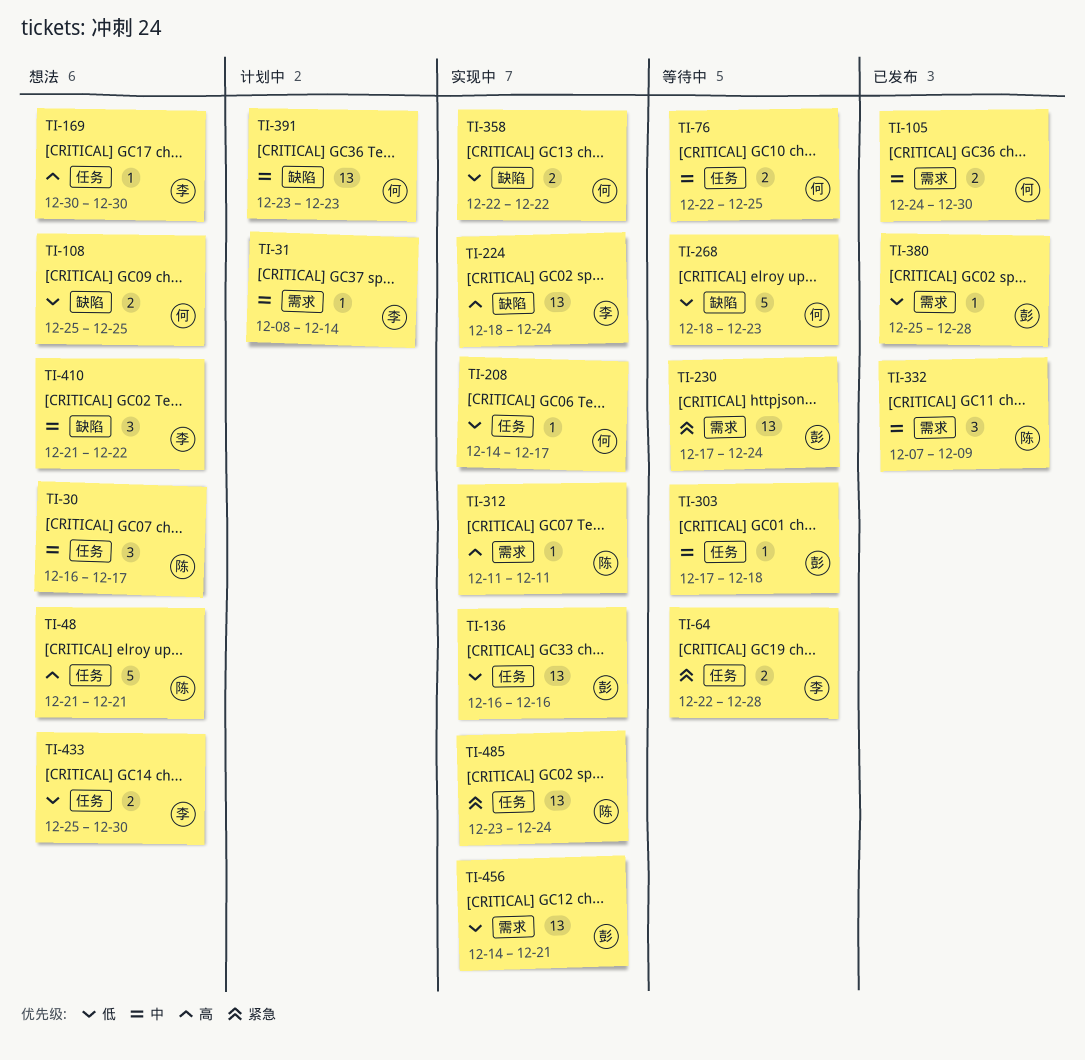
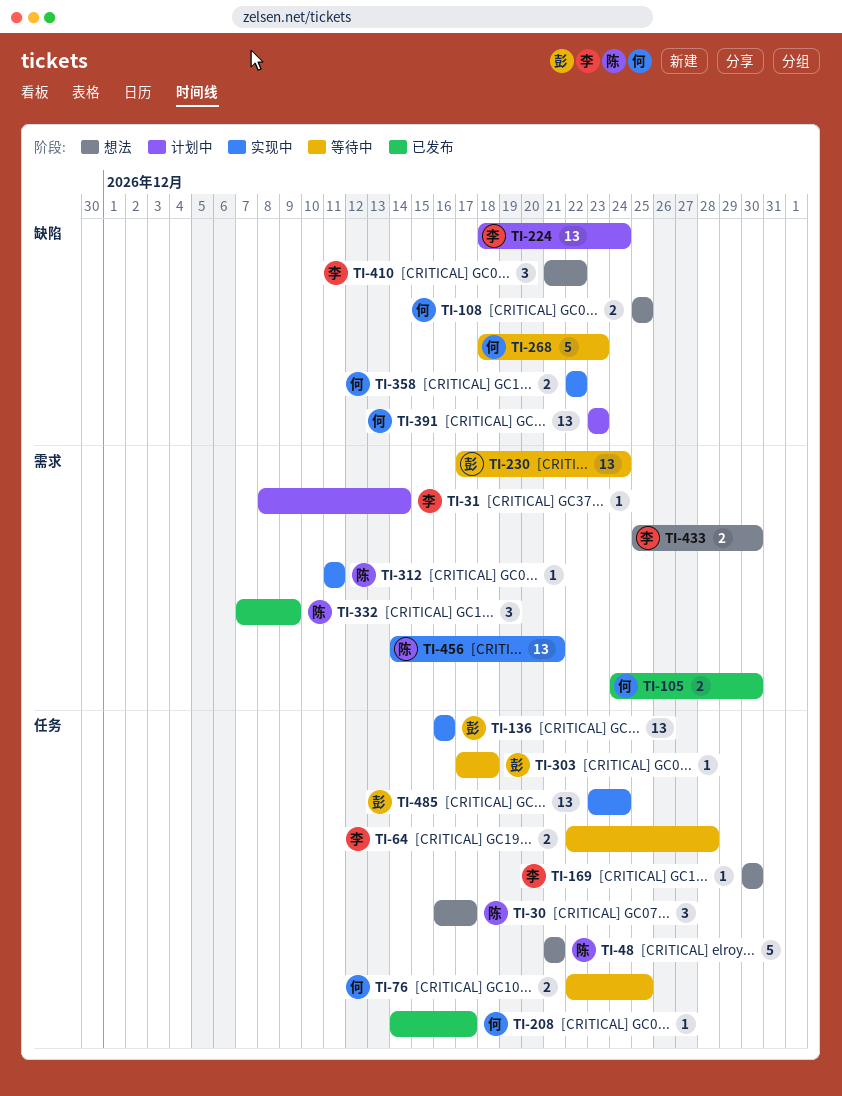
TI-208, status: 实现中 -> 已发布
TI-224, status: 实现中 -> 计划中
TI-380: present -> none
TI-433, label: 任务 -> 需求
TI-456, owner: 彭 -> 陈
TI-485, owner: 陈 -> 彭

